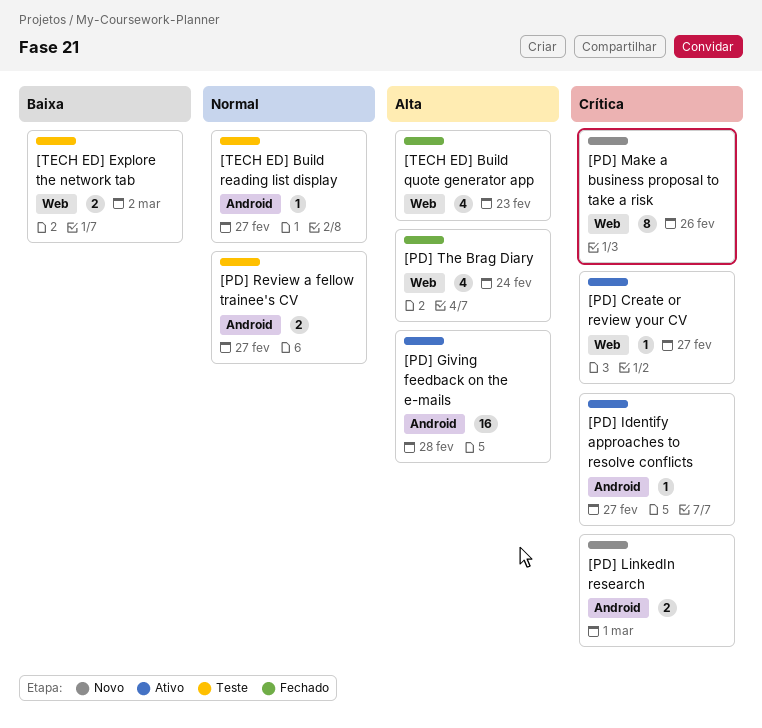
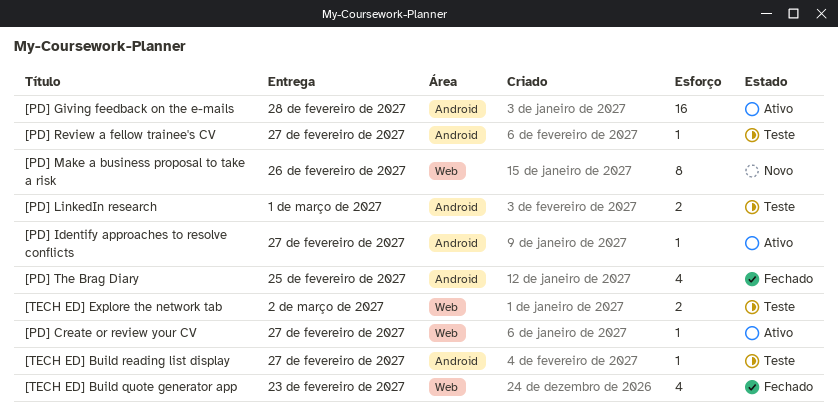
[PD] LinkedIn research, status: Novo -> Teste
[PD] Review a fellow trainee's CV, estimate: 2 -> 1
[PD] The Brag Diary, label: Web -> Android
[PD] The Brag Diary, due: Feb 24 -> Feb 25

